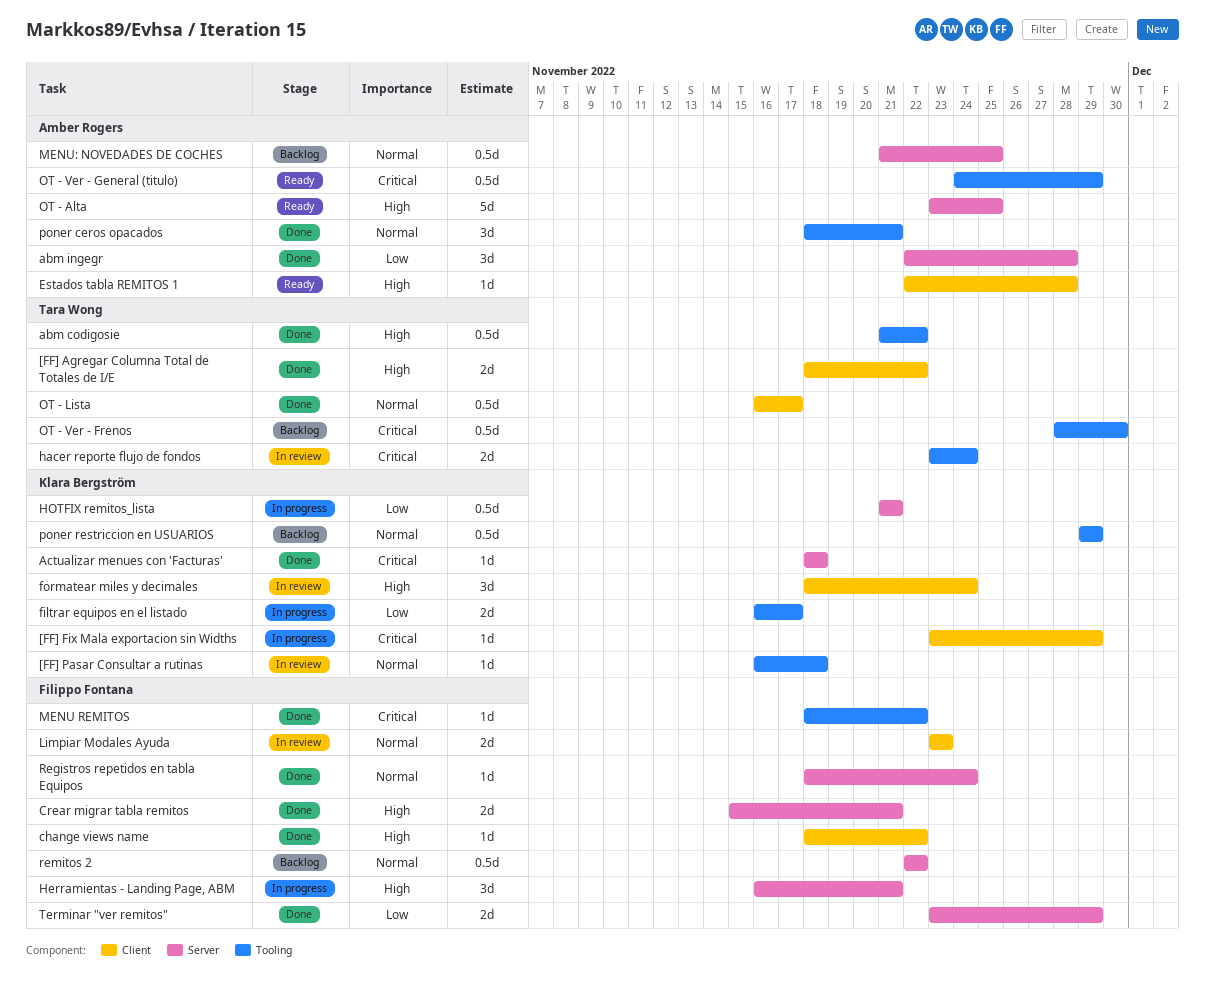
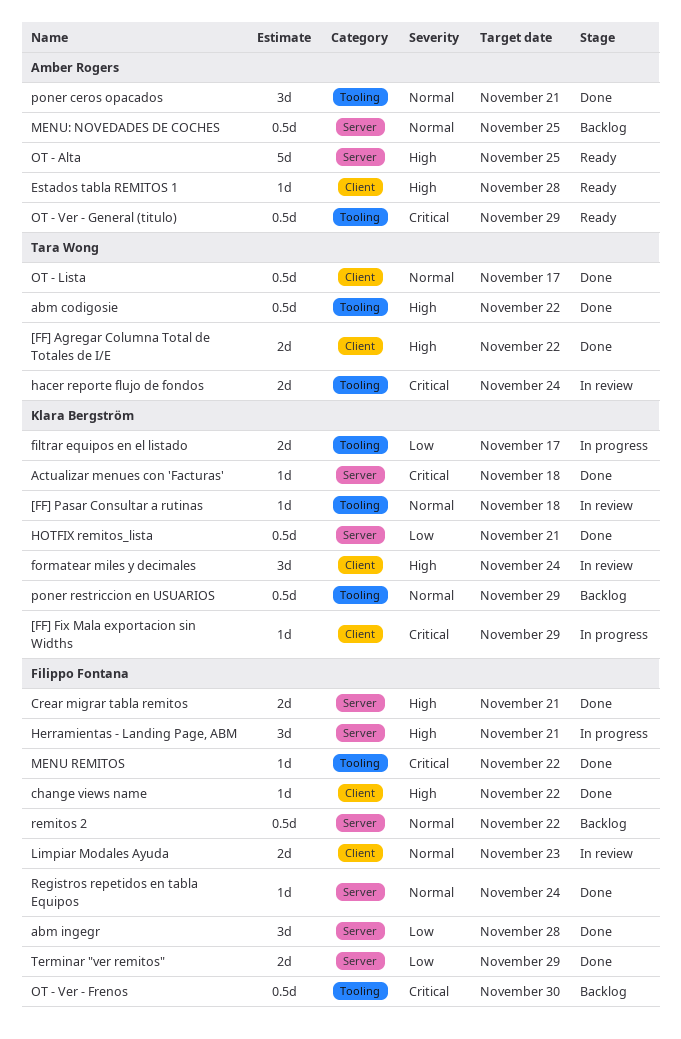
abm ingegr, owner: Amber Rogers -> Filippo Fontana
HOTFIX remitos_lista, status: In progress -> Done
OT - Ver - Frenos, owner: Tara Wong -> Filippo Fontana

